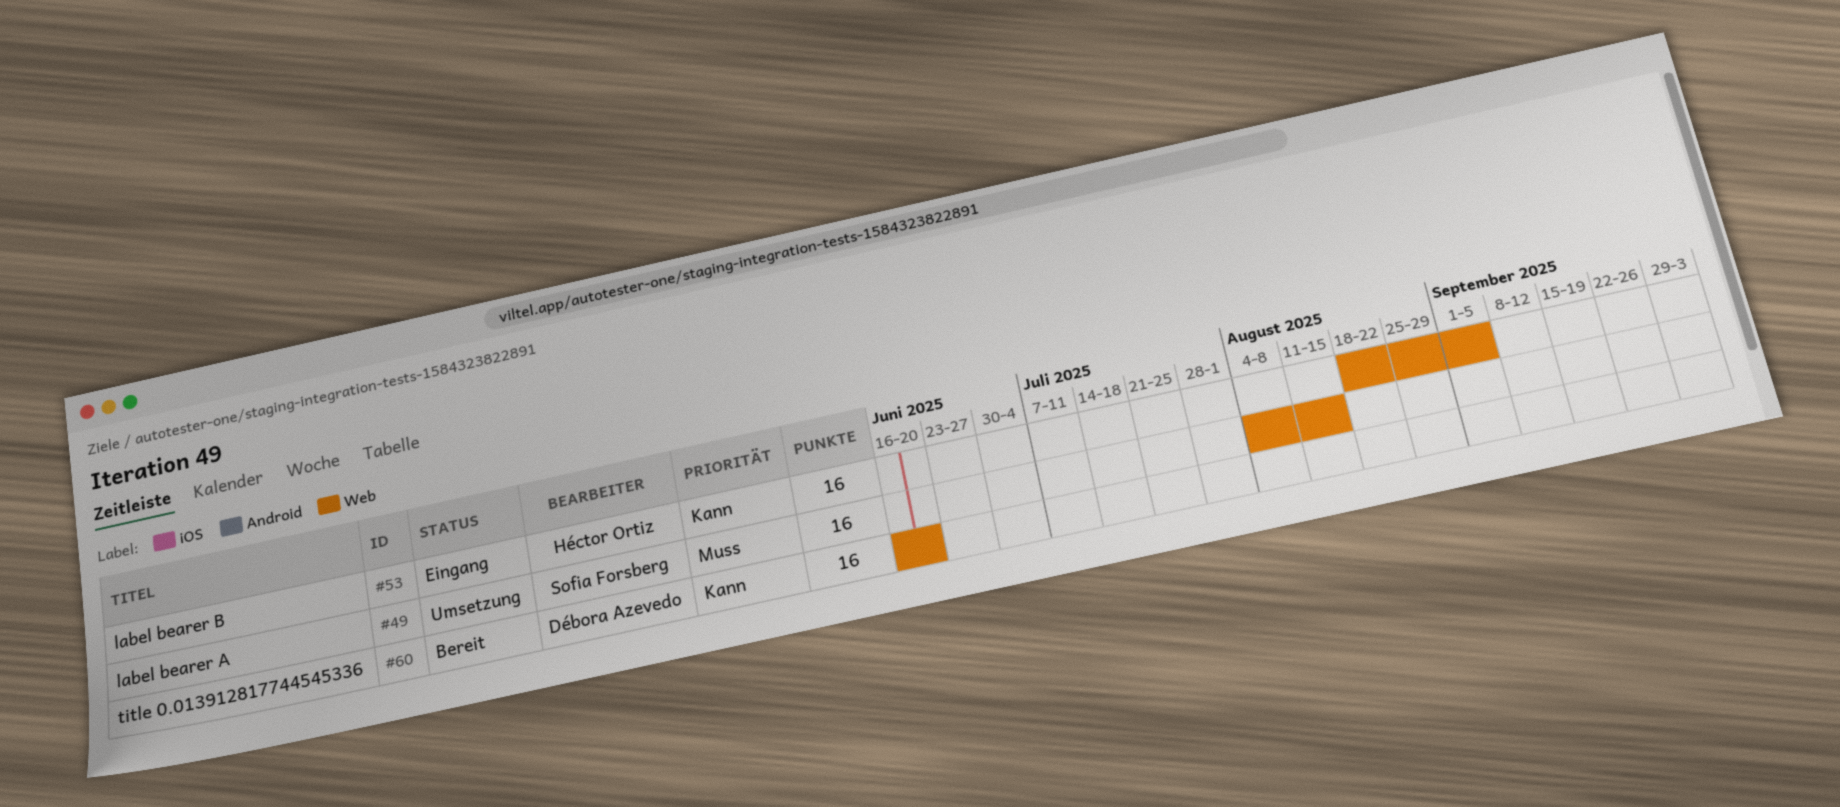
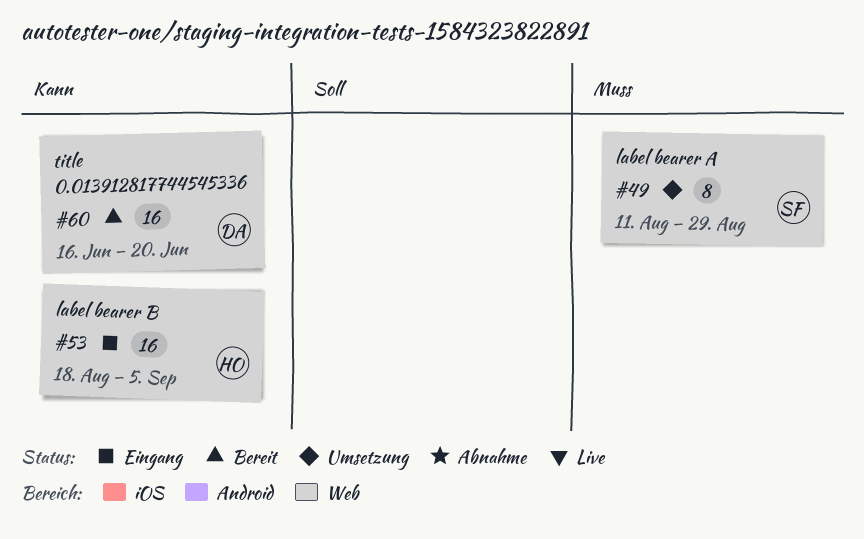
#49, estimate: 16 -> 8
#49, start: Aug 4 -> Aug 11
#49, due: Aug 15 -> Aug 29

